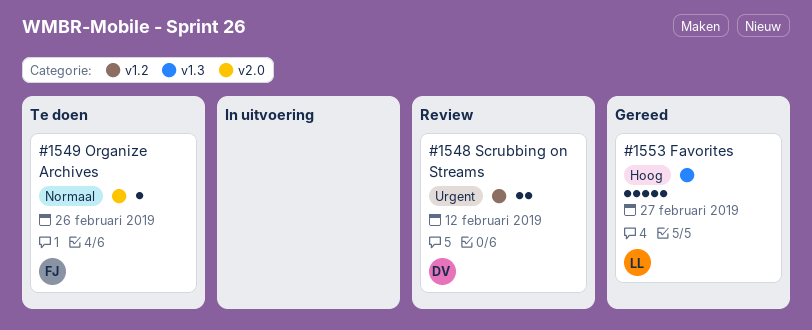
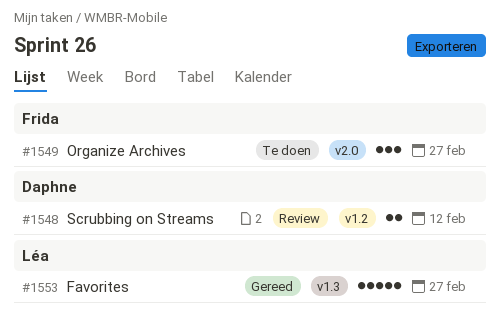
#1549, estimate: 1 -> 3
#1549, due: Feb 26 -> Feb 27

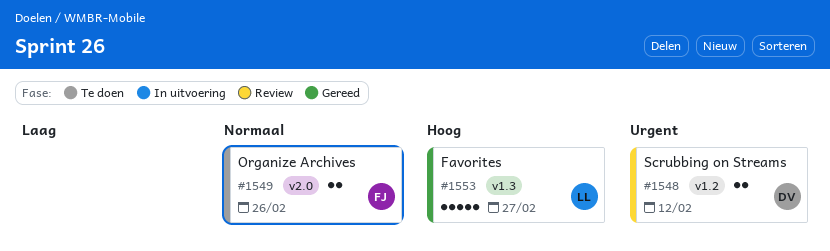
#1549, estimate: 3 -> 2
#1549, due: Feb 27 -> Feb 26

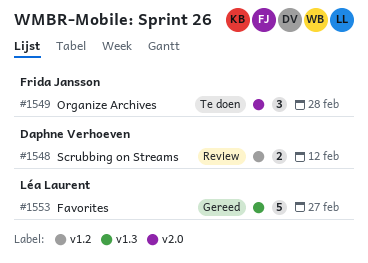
#1549, estimate: 2 -> 3
#1549, due: Feb 26 -> Feb 28

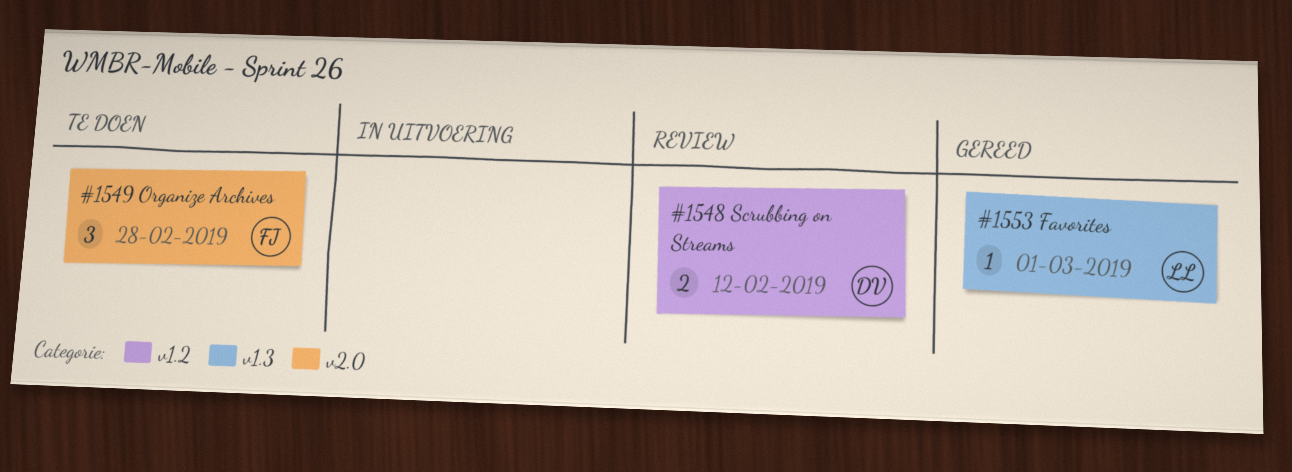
#1553, estimate: 5 -> 1
#1553, due: Feb 27 -> Mar 1

